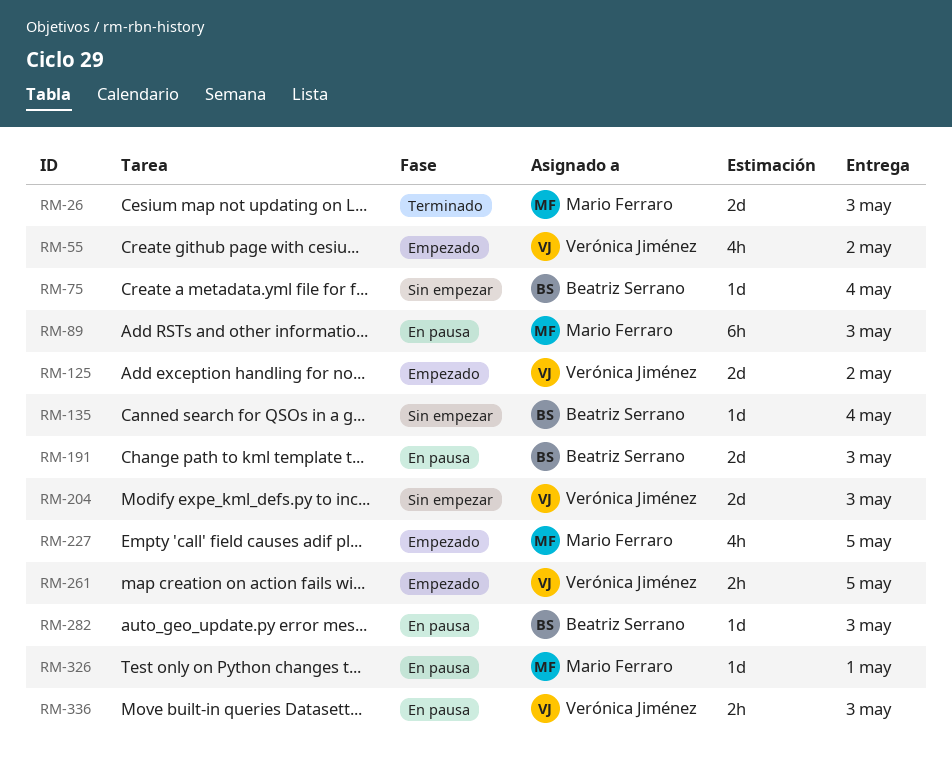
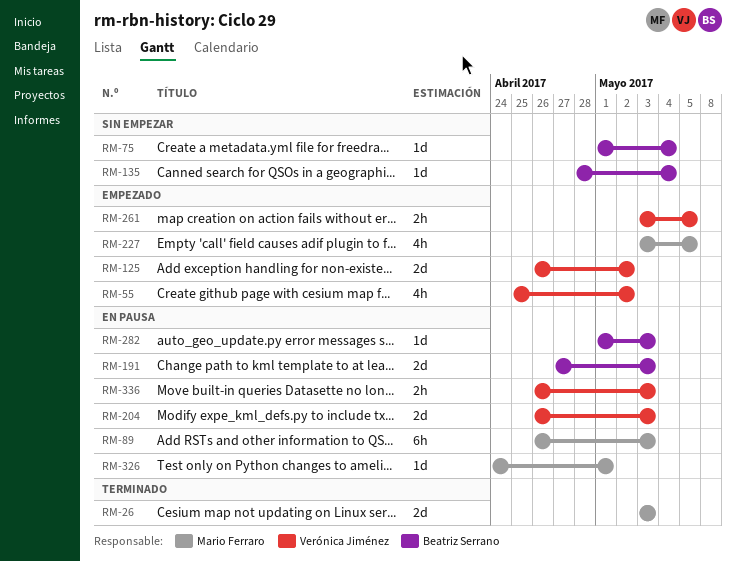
RM-204, status: Sin empezar -> En pausa

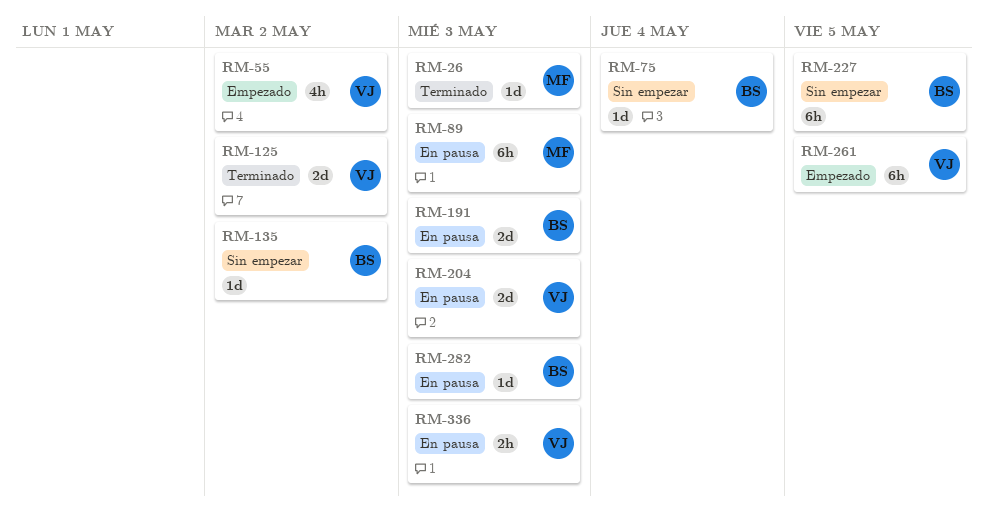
RM-26, estimate: 2d -> 1d
RM-125, status: Empezado -> Terminado
RM-135, due: May 4 -> May 2
RM-227, status: Empezado -> Sin empezar
RM-227, owner: Mario Ferraro -> Beatriz Serrano
RM-227, estimate: 4h -> 6h
RM-261, estimate: 2h -> 6h
RM-326: present -> none

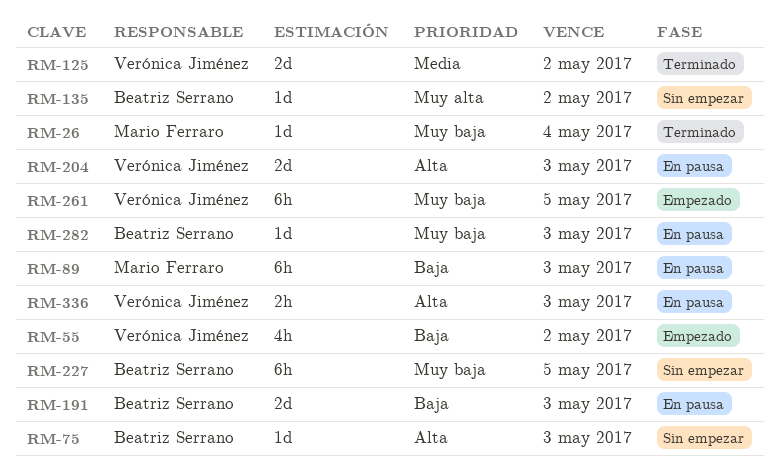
RM-26, due: May 3 -> May 4
RM-75, due: May 4 -> May 3

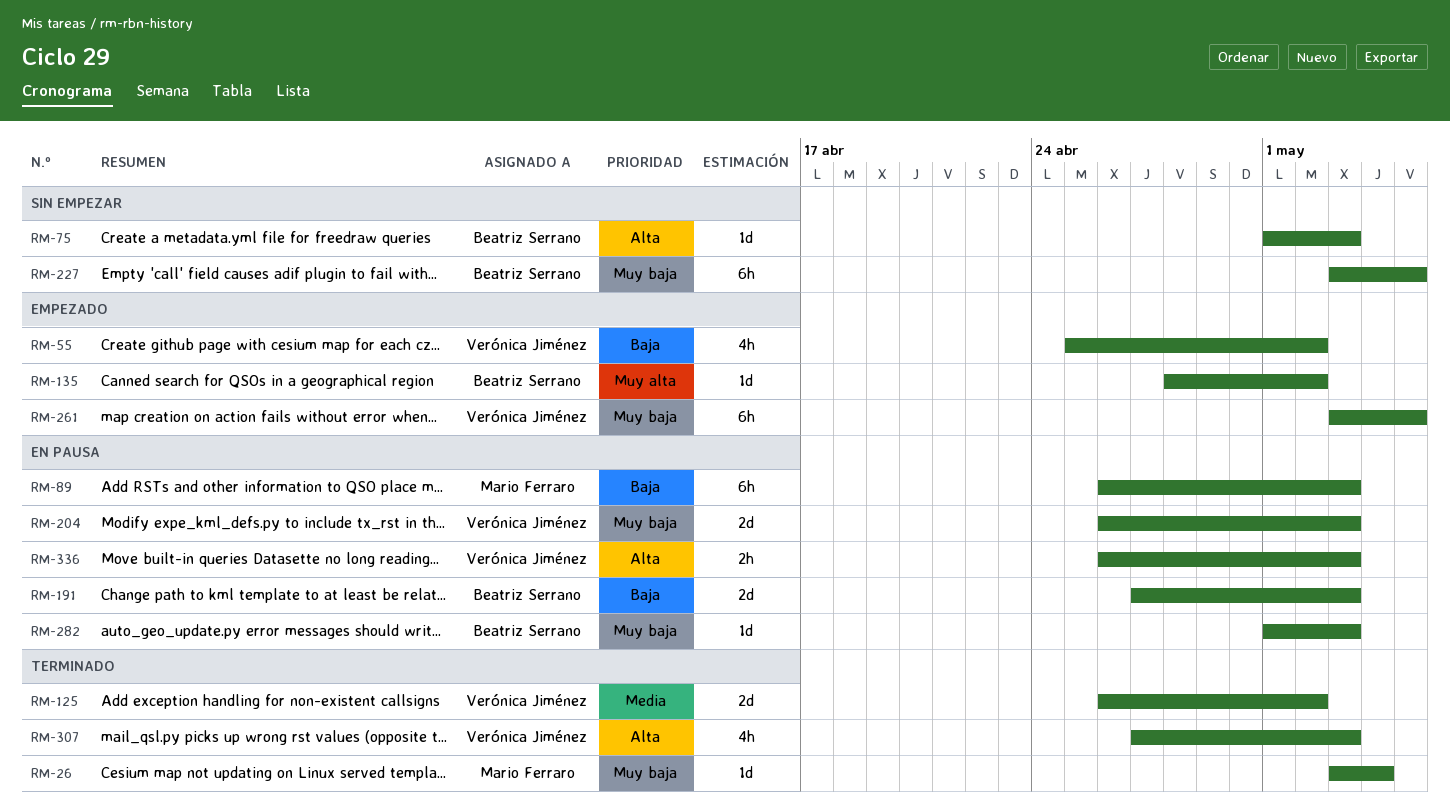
RM-135, status: Sin empezar -> Empezado
RM-204, priority: Alta -> Muy baja
RM-307: none -> present

